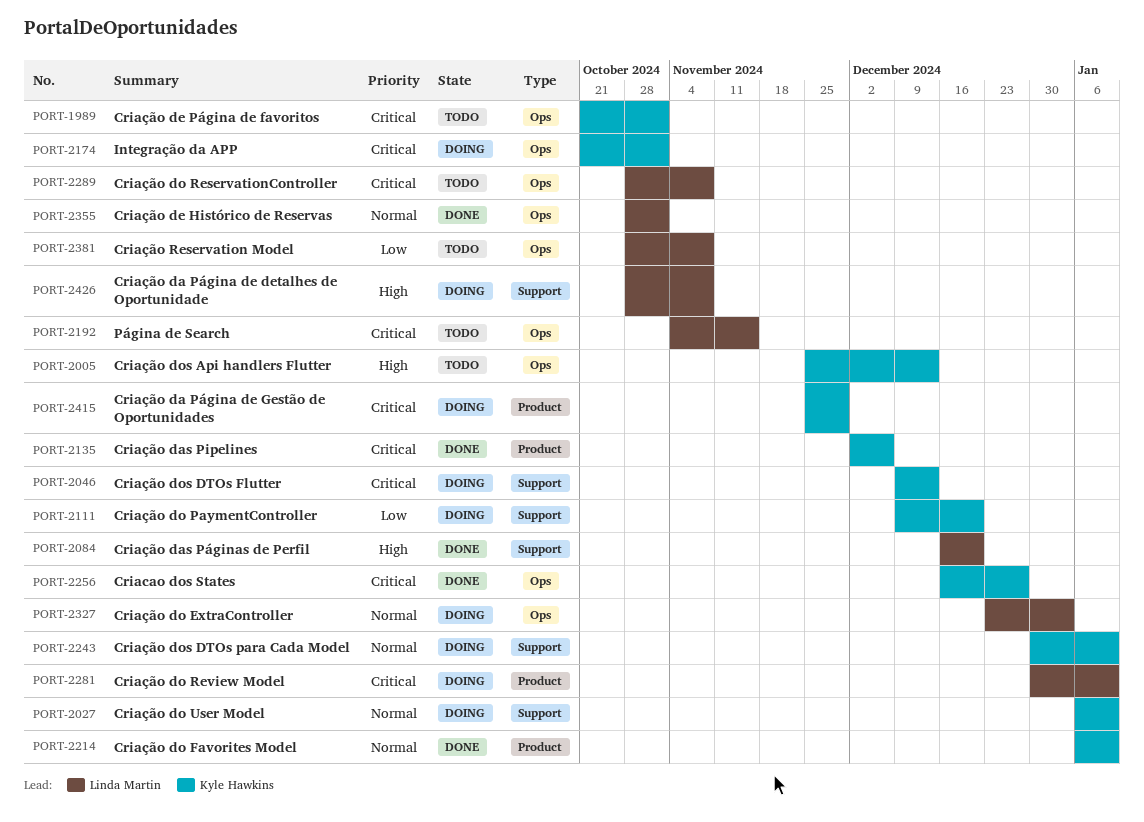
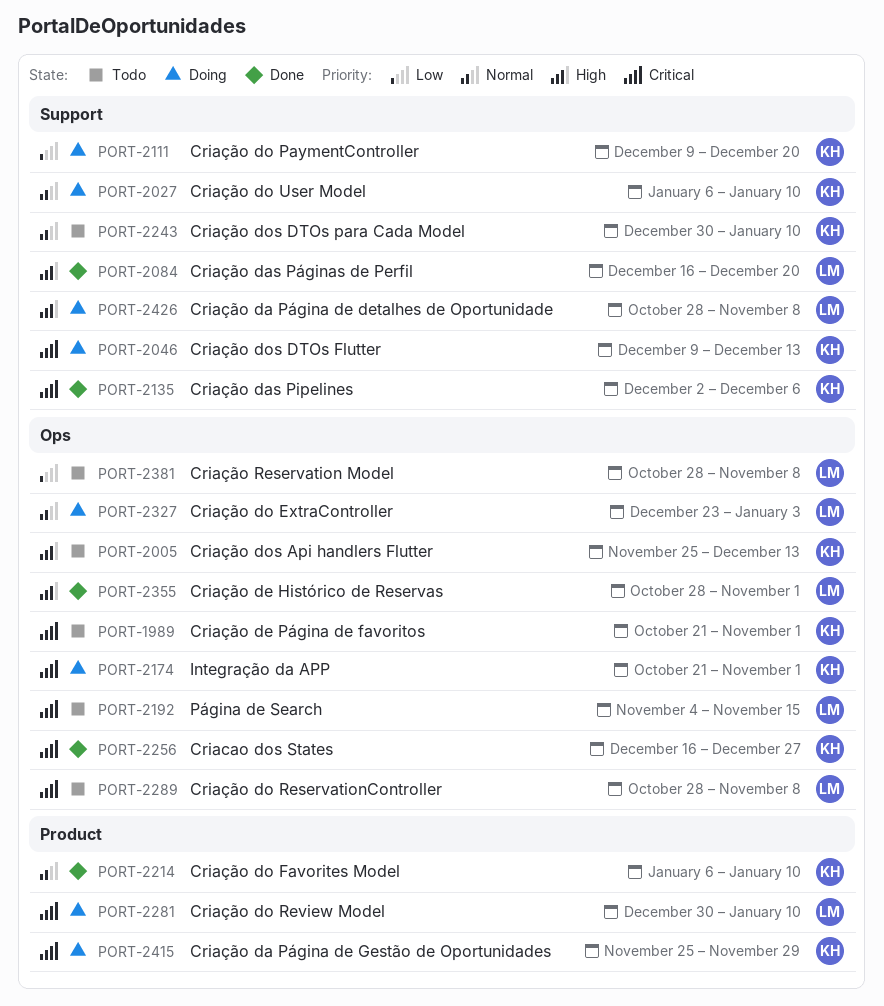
PORT-2135, label: Product -> Support
PORT-2243, status: Doing -> Todo
PORT-2355, priority: Normal -> High

